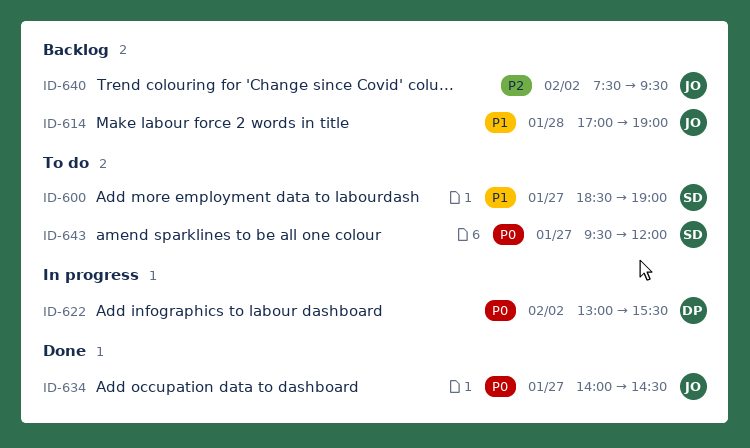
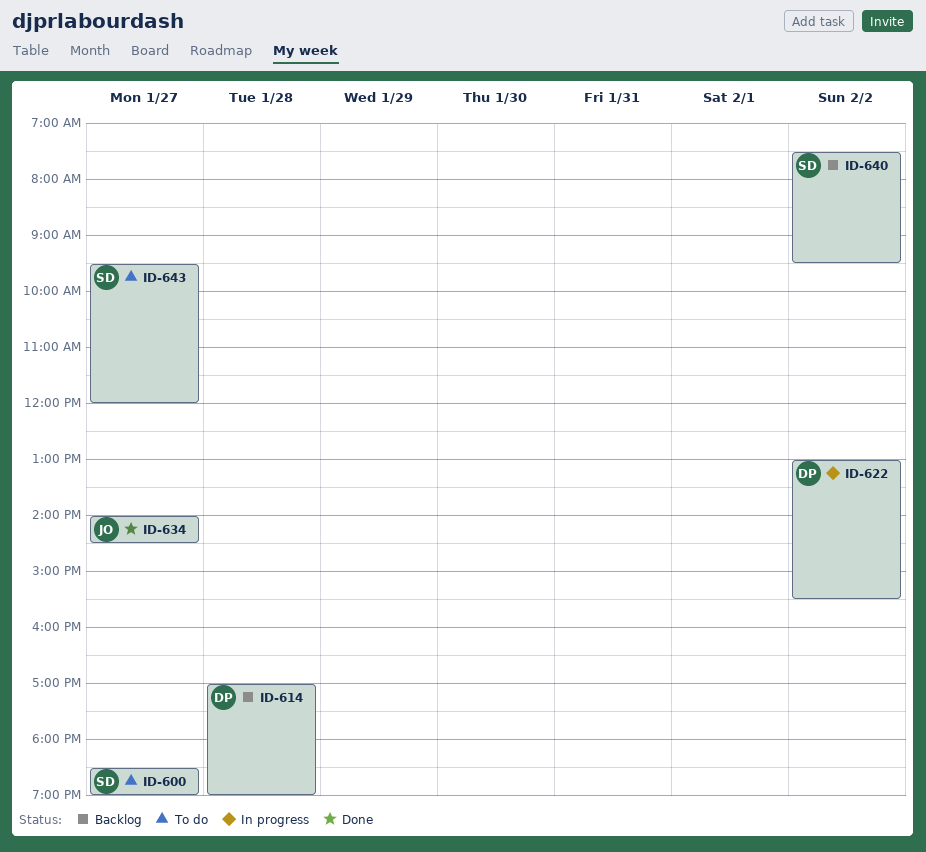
ID-614, owner: JO -> DP
ID-640, owner: JO -> SD

